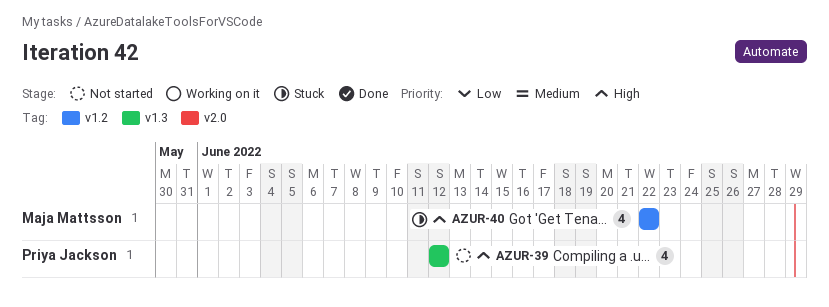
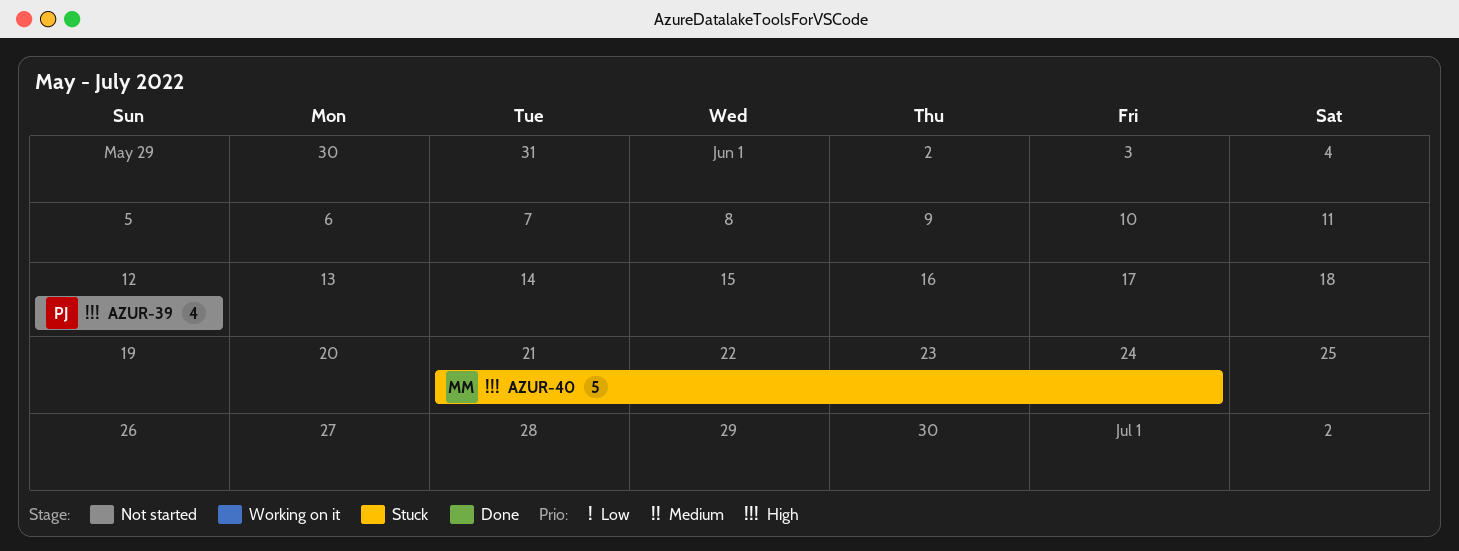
AZUR-40, estimate: 4 -> 5
AZUR-40, start: Jun 22 -> Jun 21
AZUR-40, due: Jun 22 -> Jun 24

